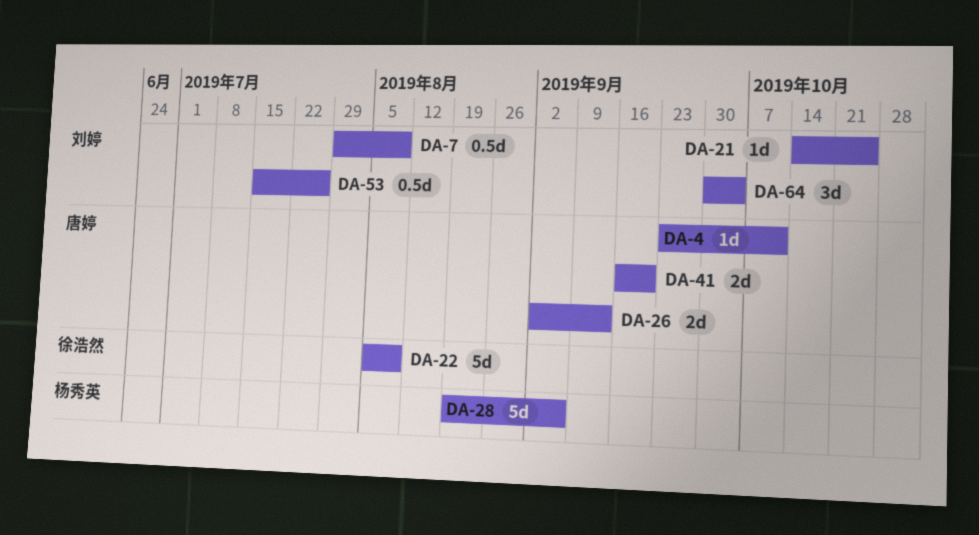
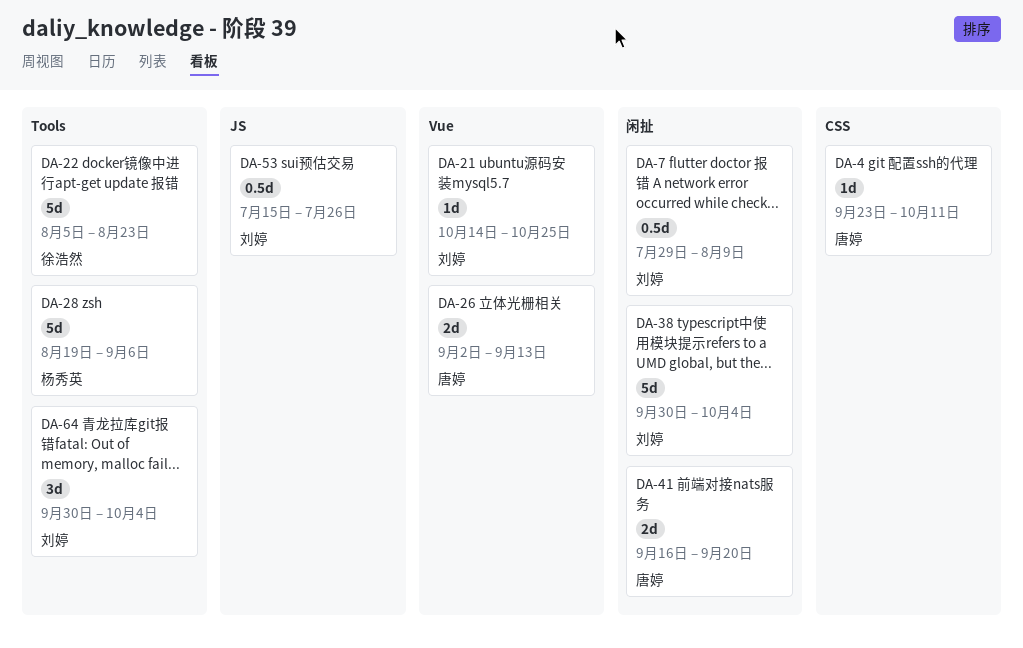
DA-22, due: Aug 9 -> Aug 23
DA-38: none -> present

